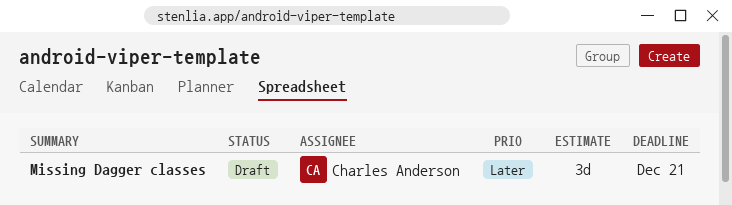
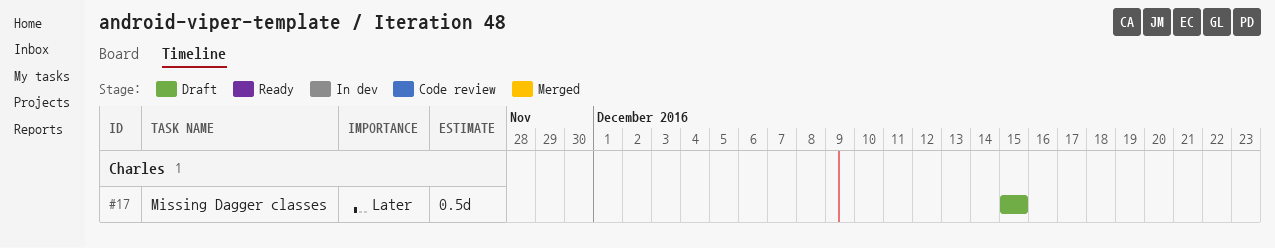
Missing Dagger classes, estimate: 3d -> 0.5d
Missing Dagger classes, due: Dec 21 -> Dec 15

